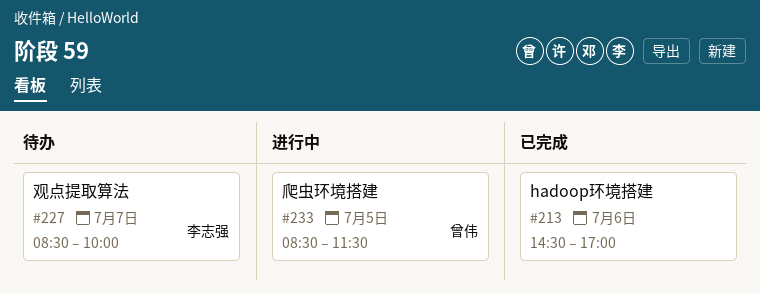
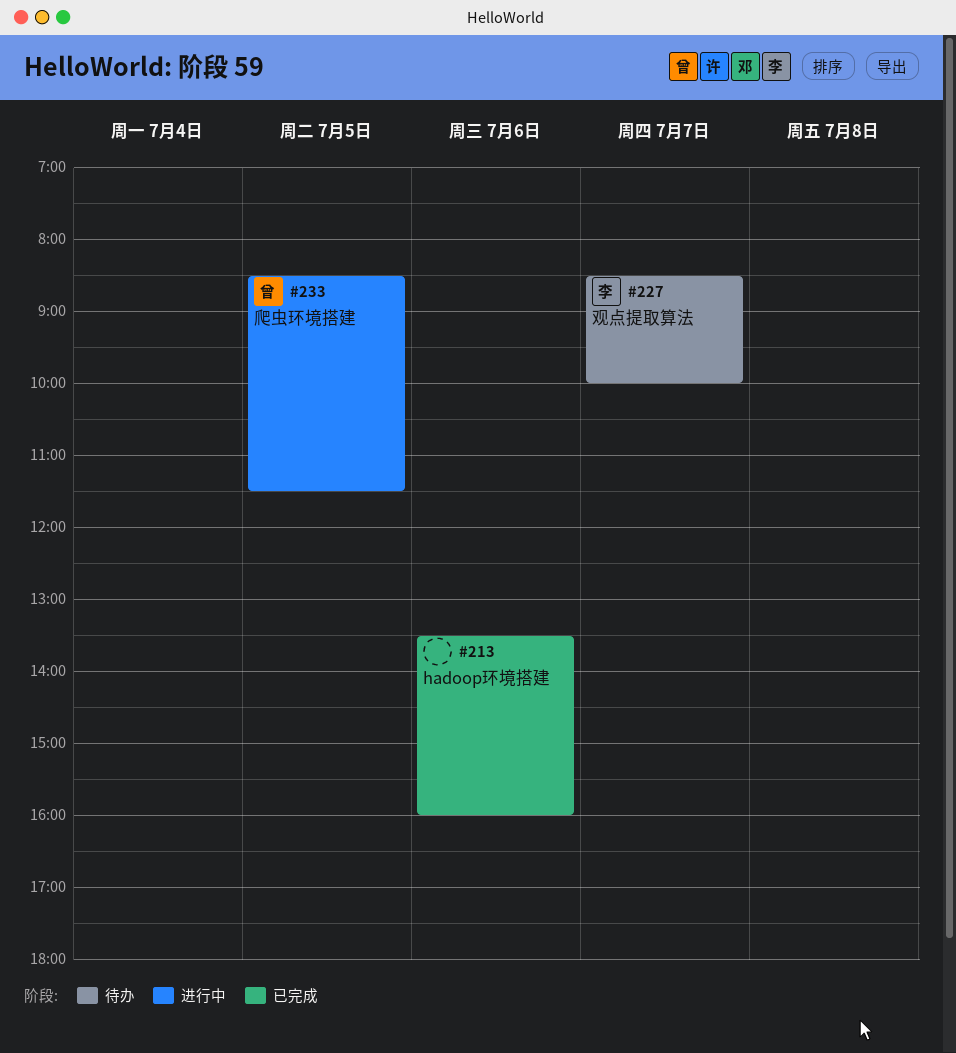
#213, begins: 14:30 -> 13:30
#213, ends: 17:00 -> 16:00

